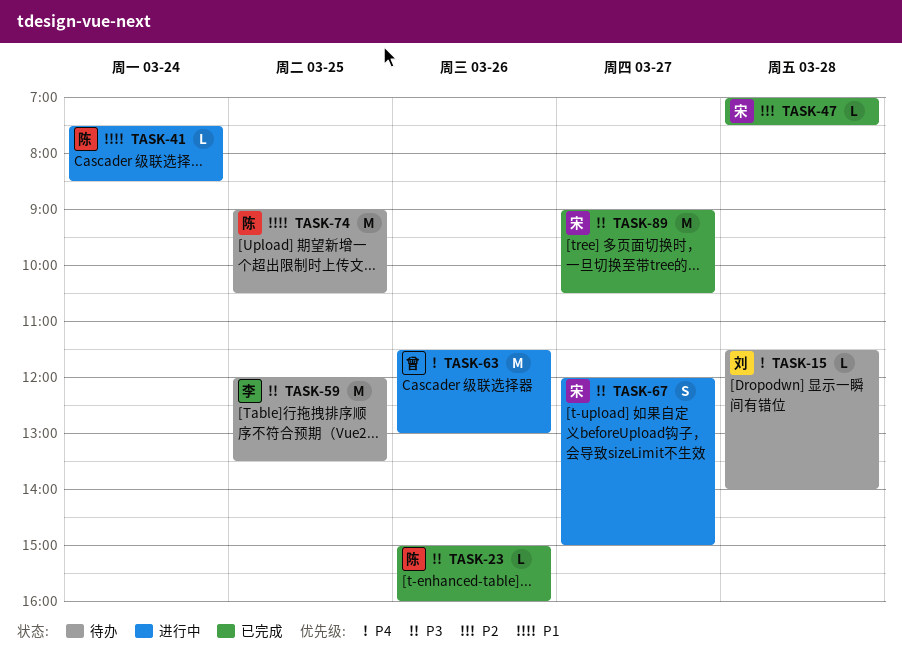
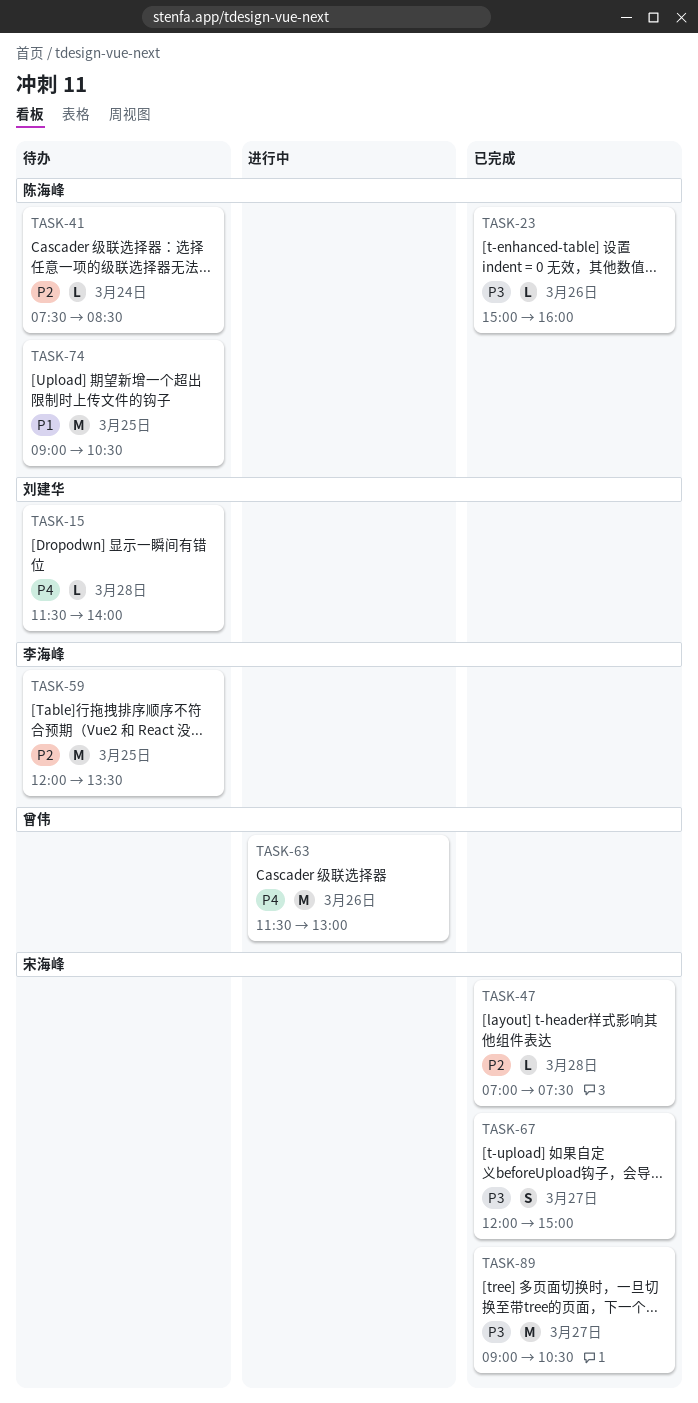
TASK-41, status: 进行中 -> 待办
TASK-41, priority: P1 -> P2
TASK-59, priority: P3 -> P2
TASK-67, status: 进行中 -> 已完成

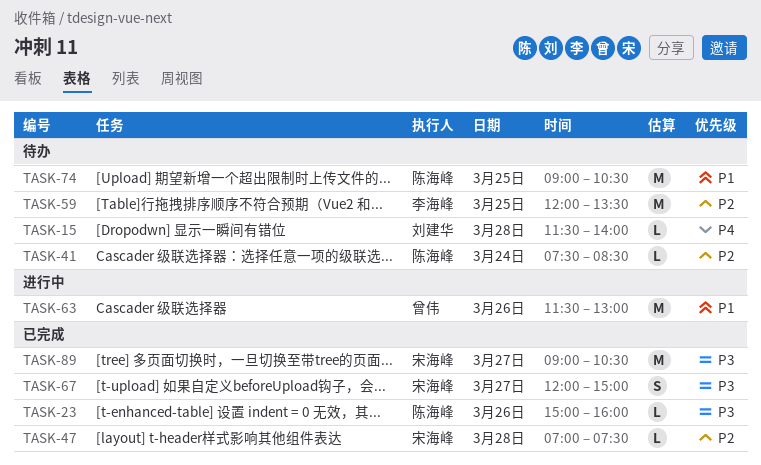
TASK-63, priority: P4 -> P1

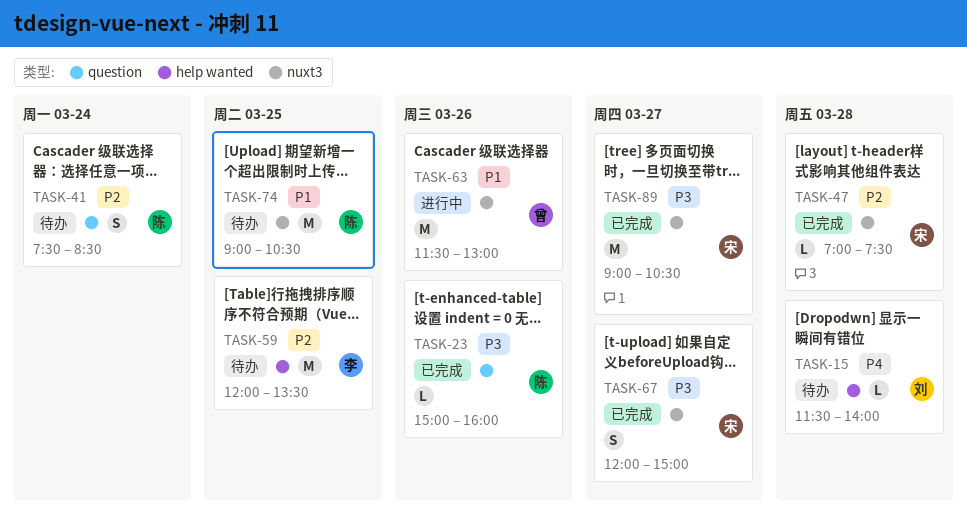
TASK-41, estimate: L -> S

